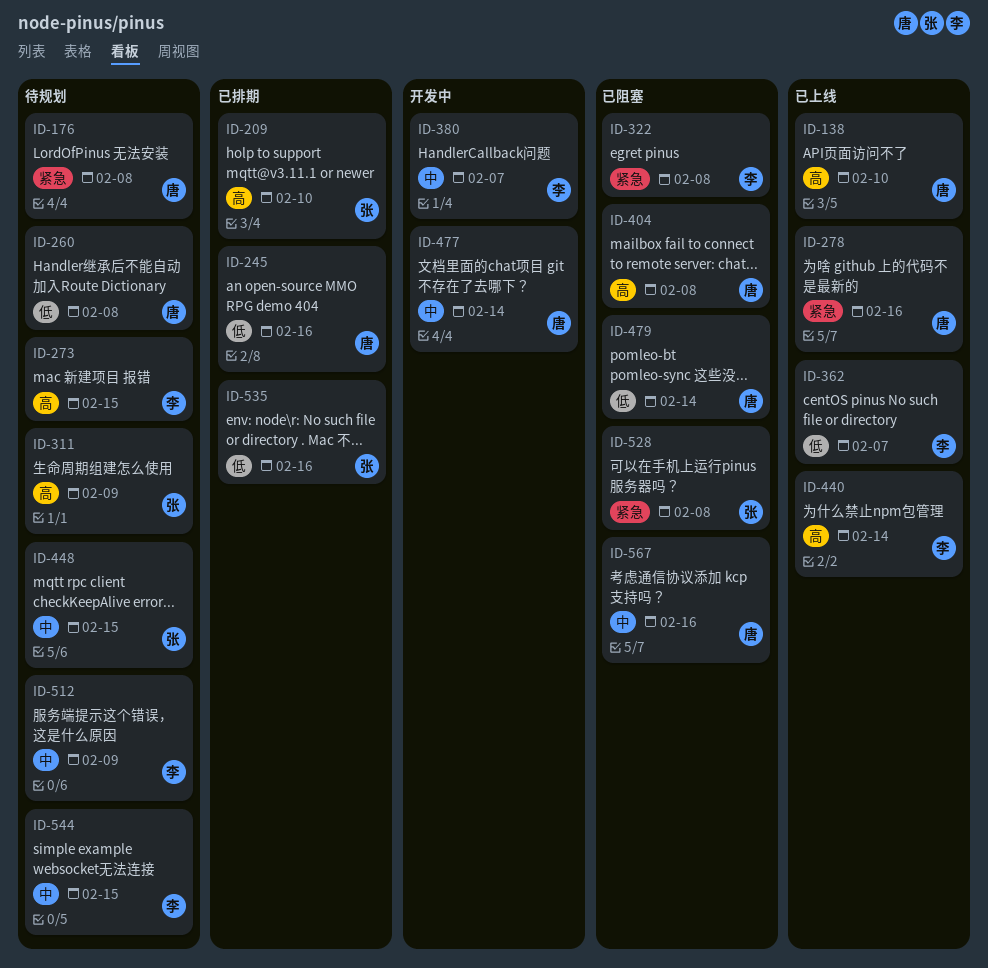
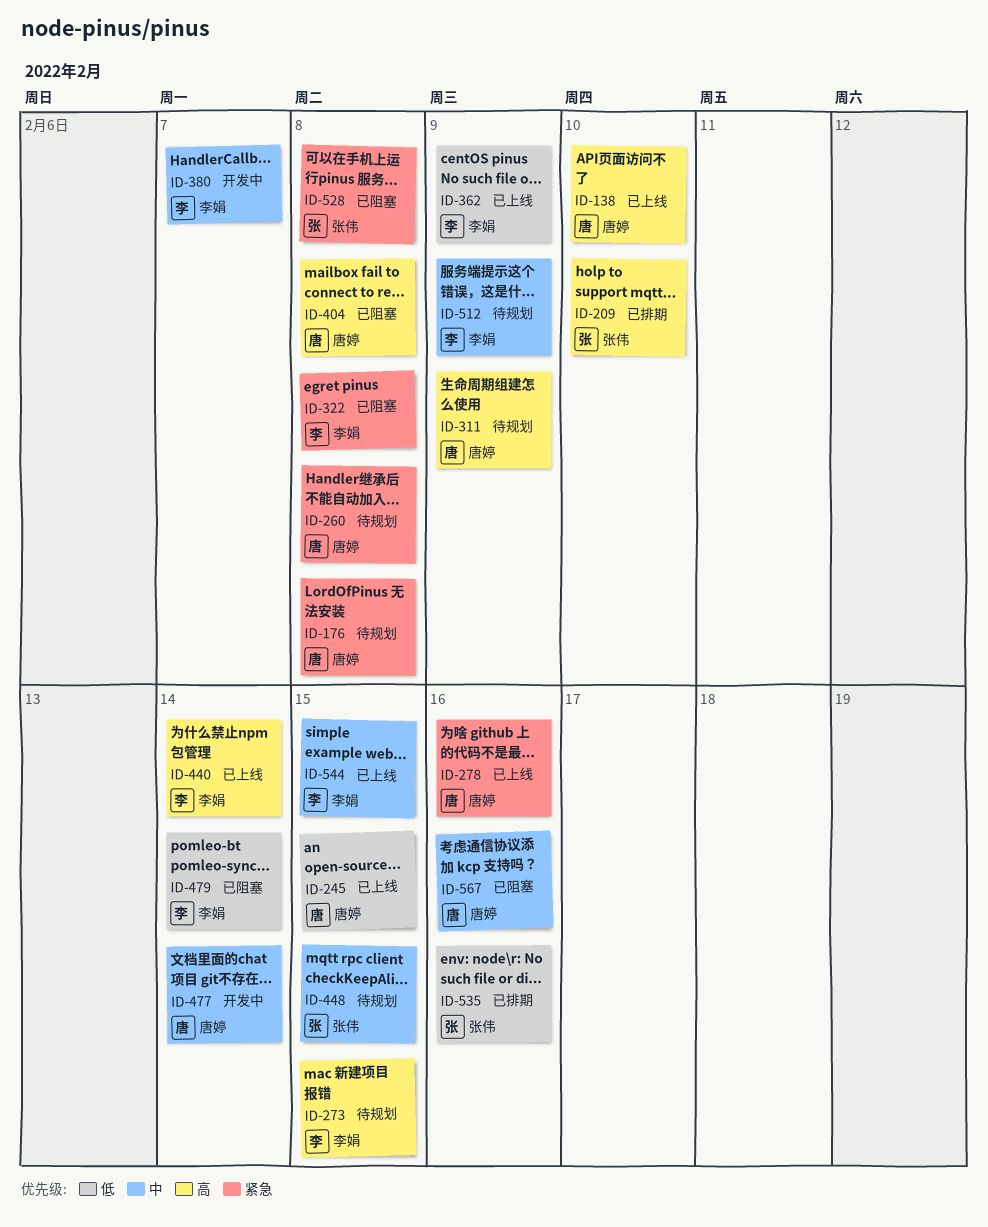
ID-245, status: 已排期 -> 已上线
ID-245, due: Feb 16 -> Feb 15
ID-260, priority: 低 -> 紧急
ID-311, owner: 张伟 -> 唐婷
ID-362, due: Feb 7 -> Feb 9
ID-479, owner: 唐婷 -> 李娟
ID-544, status: 待规划 -> 已上线

